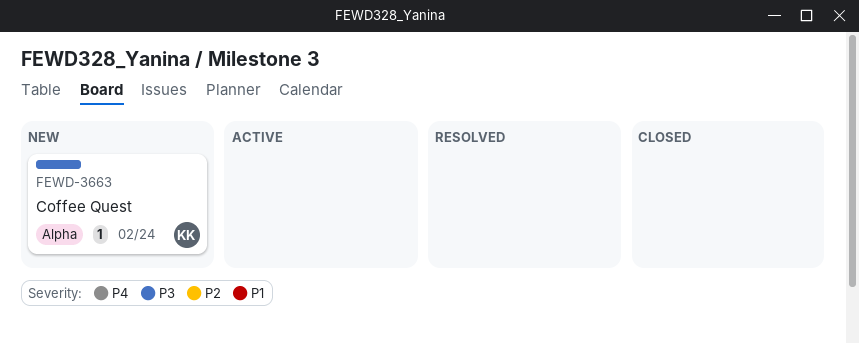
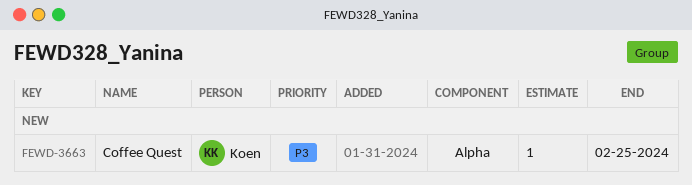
FEWD-3663, due: Feb 24 -> Feb 25

